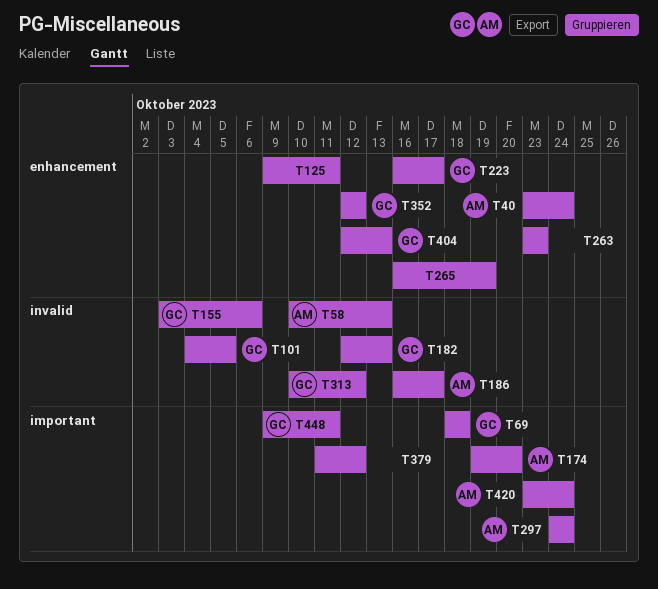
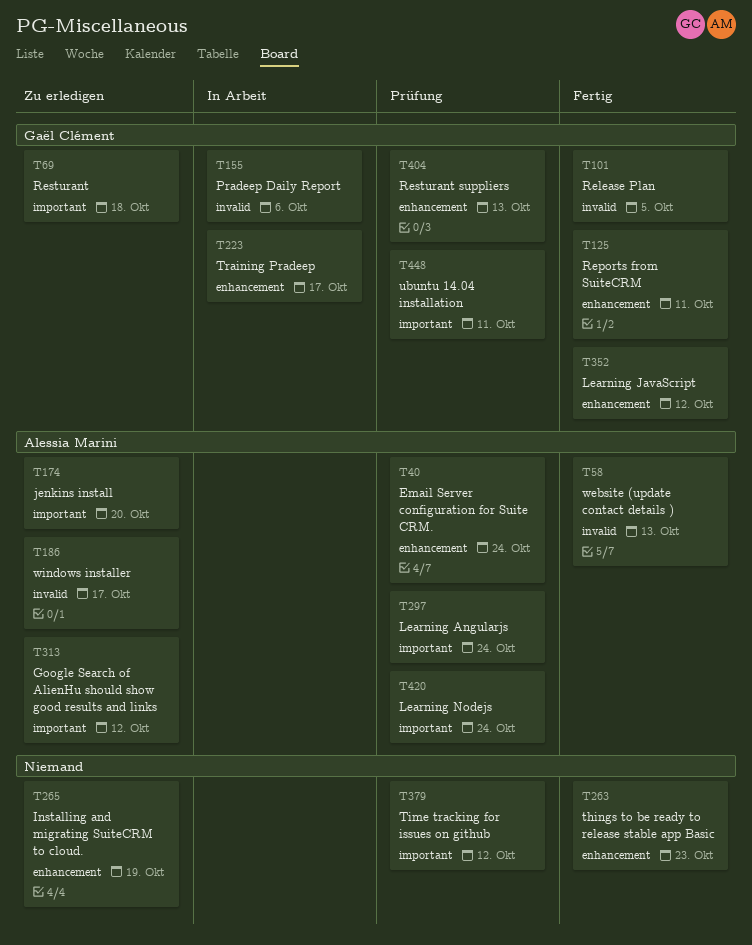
T125, owner: none -> Gaël Clément
T182: present -> none
T313, owner: Gaël Clément -> Alessia Marini
T313, label: invalid -> important

